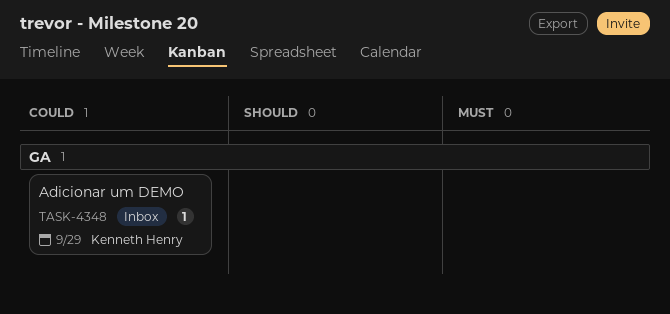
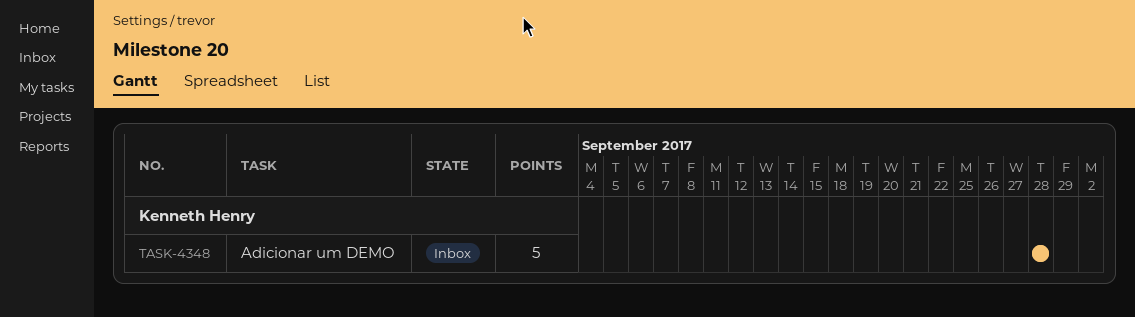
TASK-4348, estimate: 1 -> 5
TASK-4348, due: Sep 29 -> Sep 28

